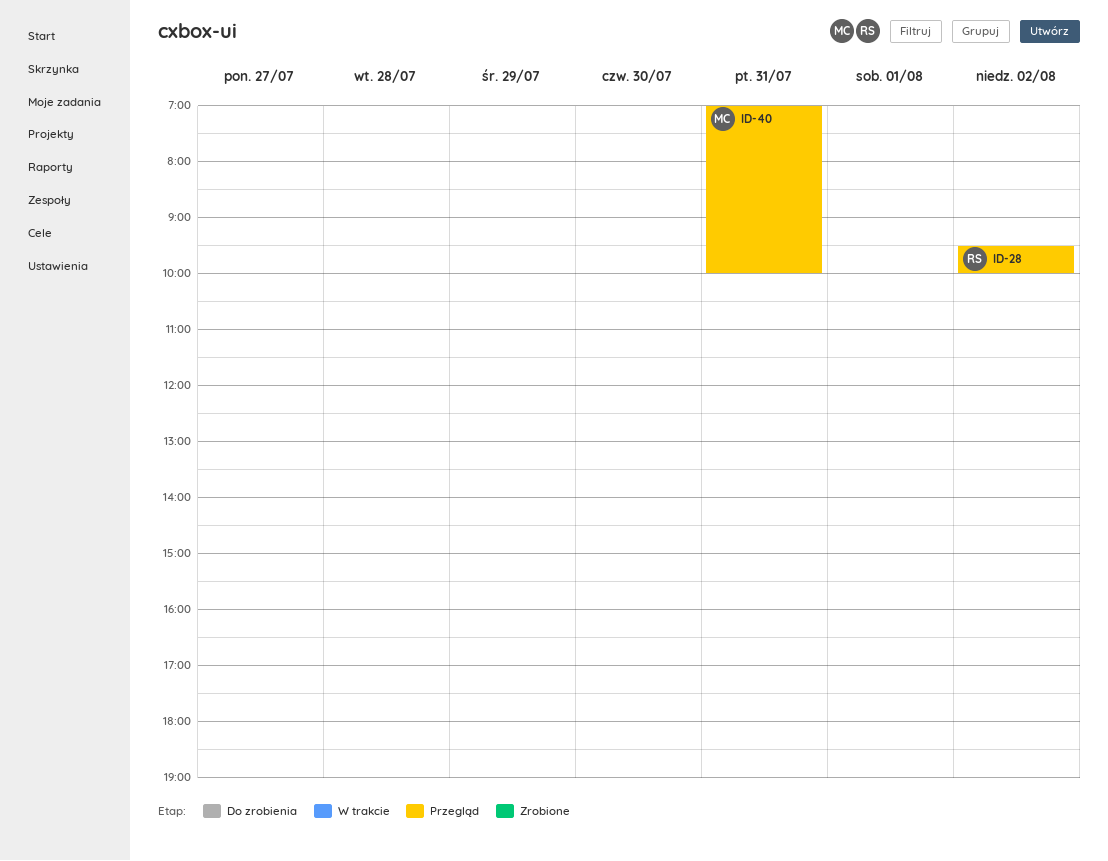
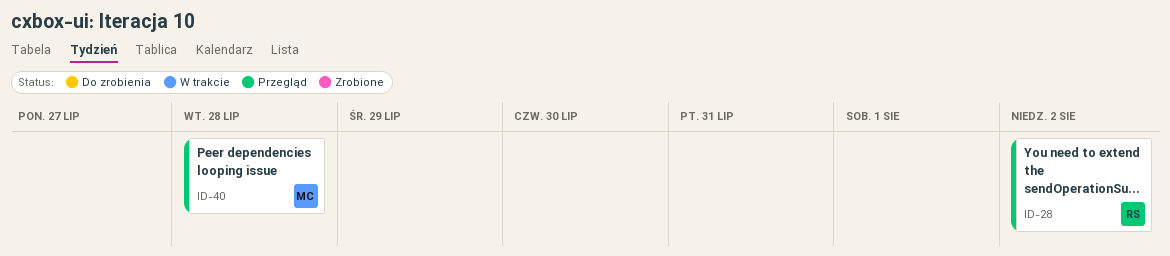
ID-40, day: Jul 31 -> Jul 28

